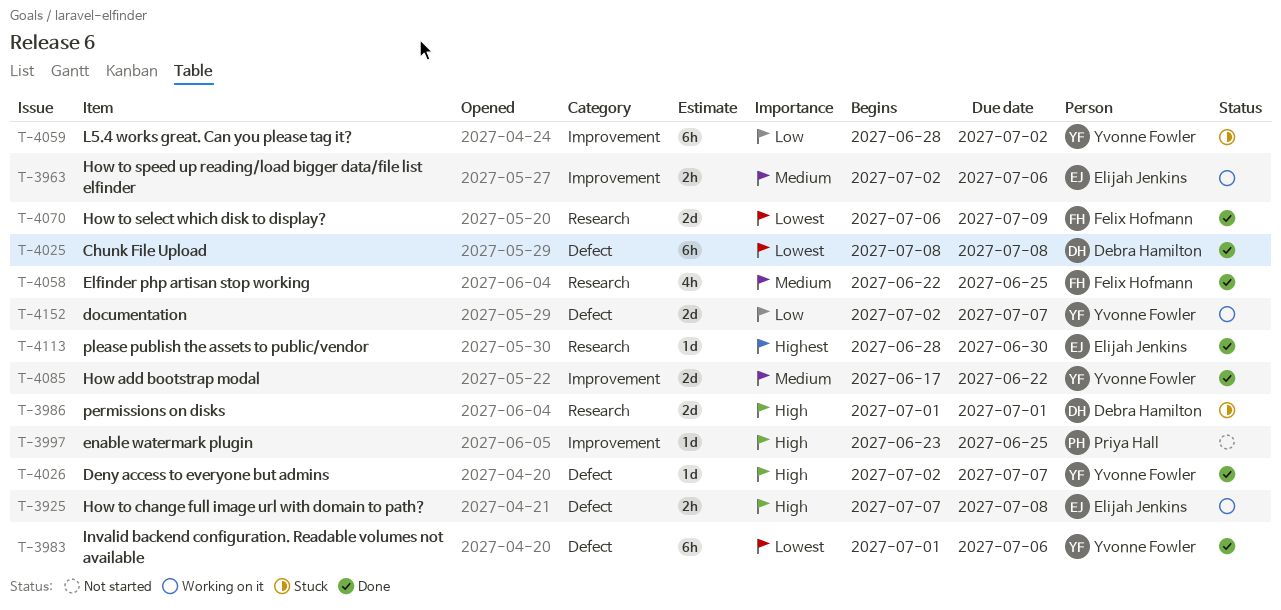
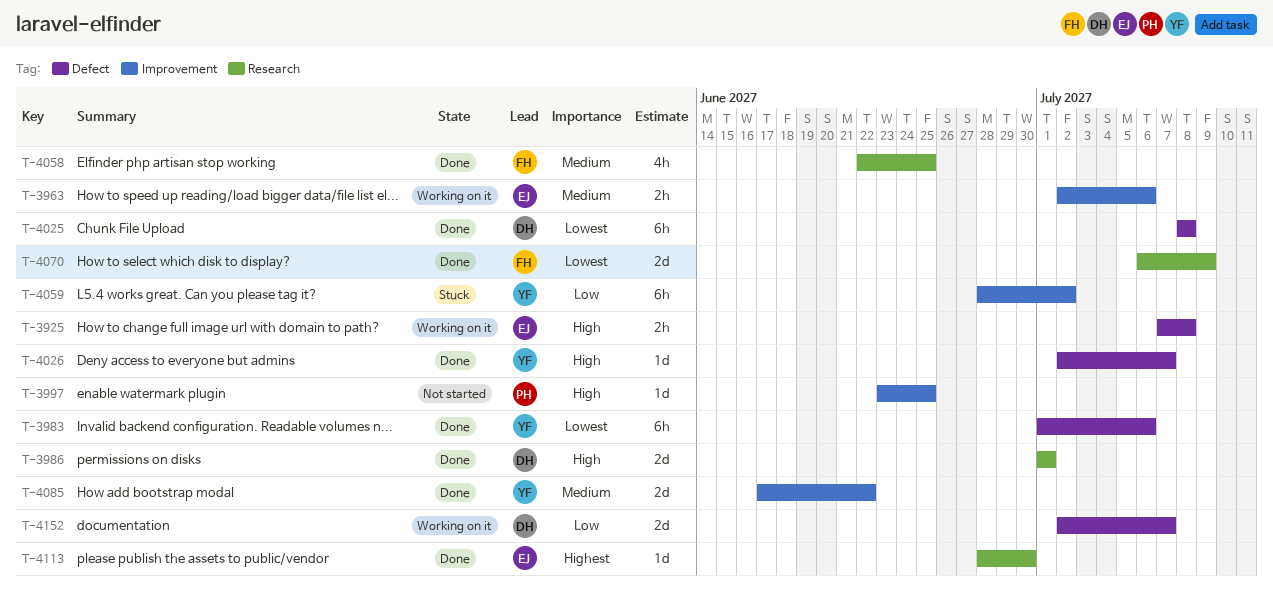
T-3986, status: Stuck -> Done
T-4152, owner: Yvonne Fowler -> Debra Hamilton

